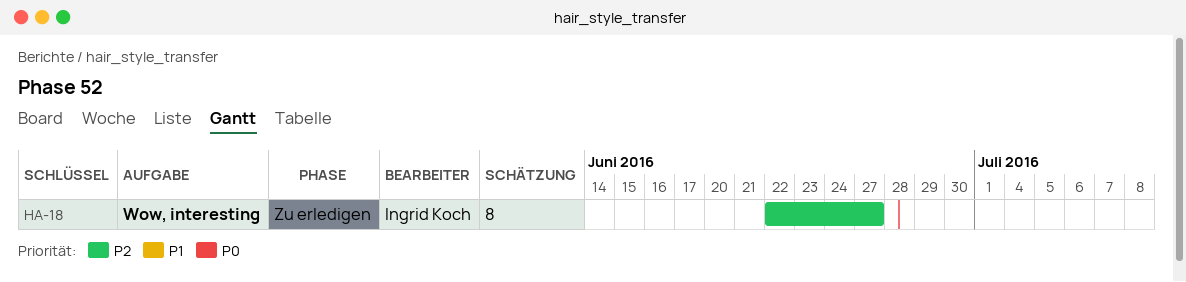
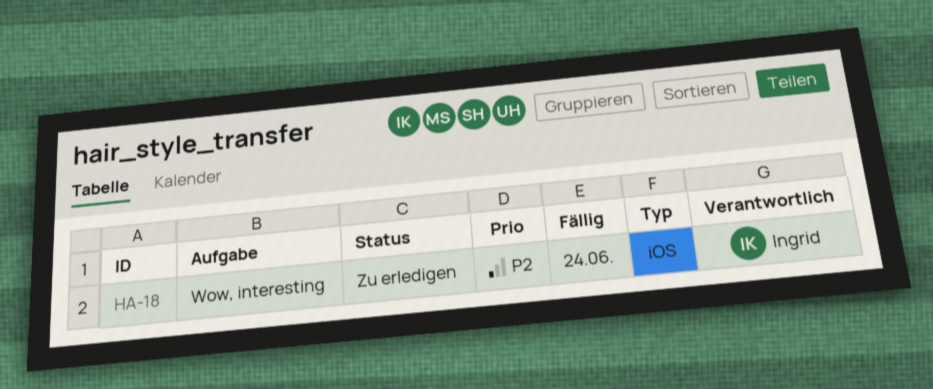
HA-18, due: Jun 27 -> Jun 24

